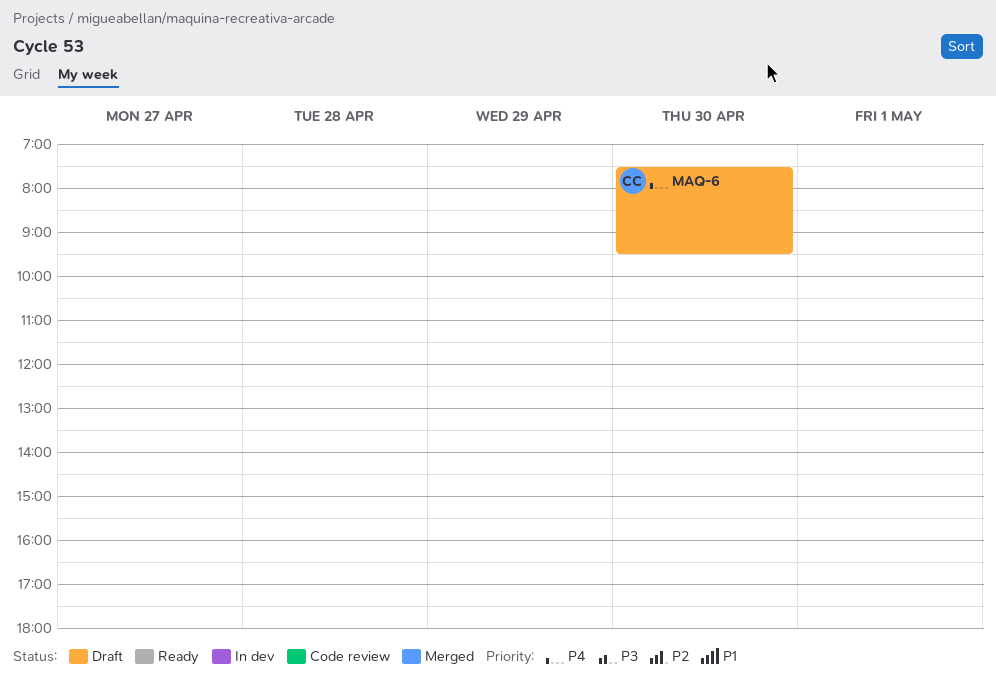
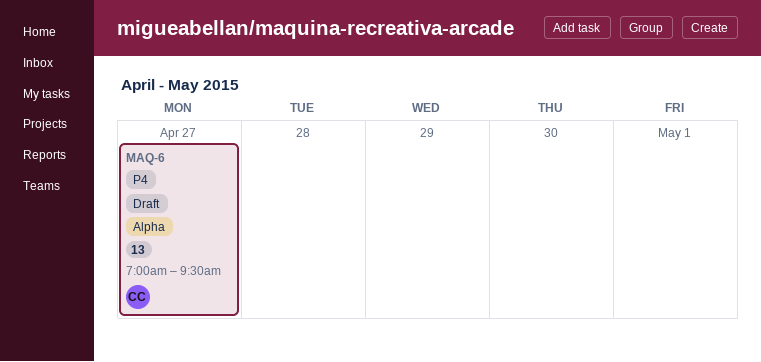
MAQ-6, day: Apr 30 -> Apr 27
MAQ-6, begins: 07:30 -> 07:00

